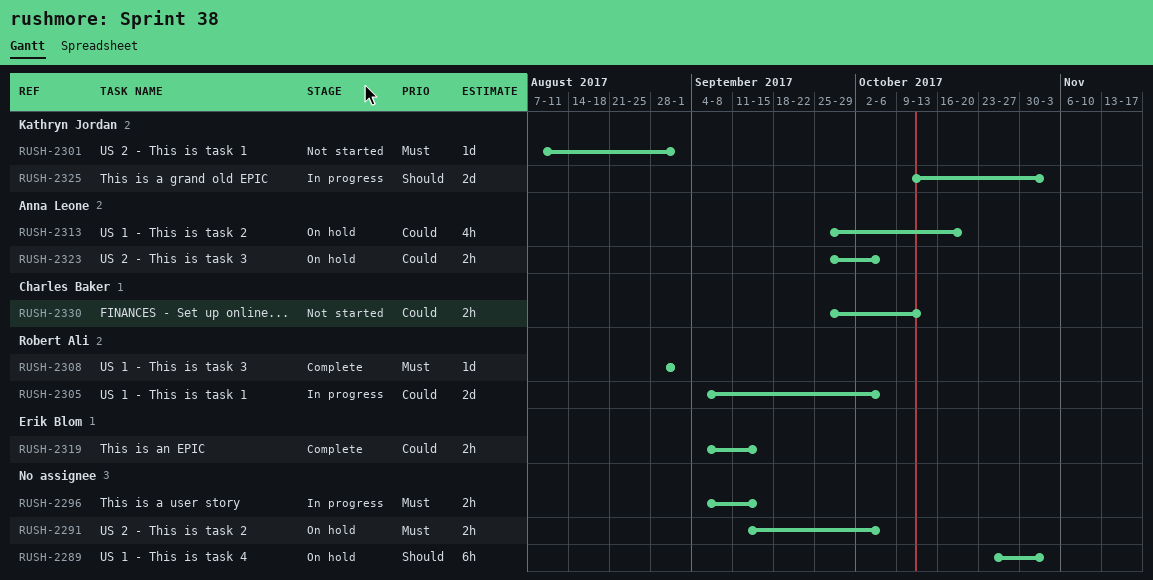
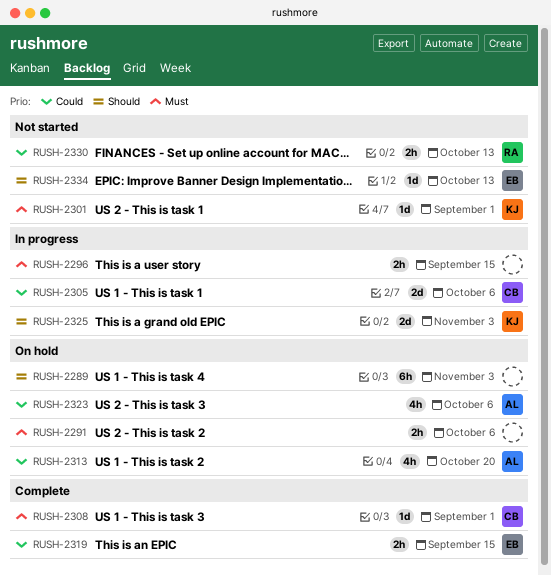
RUSH-2305, owner: Robert Ali -> Charles Baker
RUSH-2308, owner: Robert Ali -> Charles Baker
RUSH-2323, estimate: 2h -> 4h
RUSH-2330, owner: Charles Baker -> Robert Ali
RUSH-2334: none -> present

